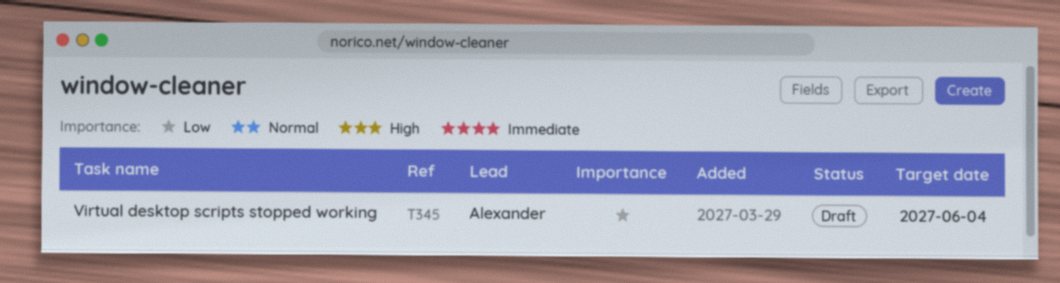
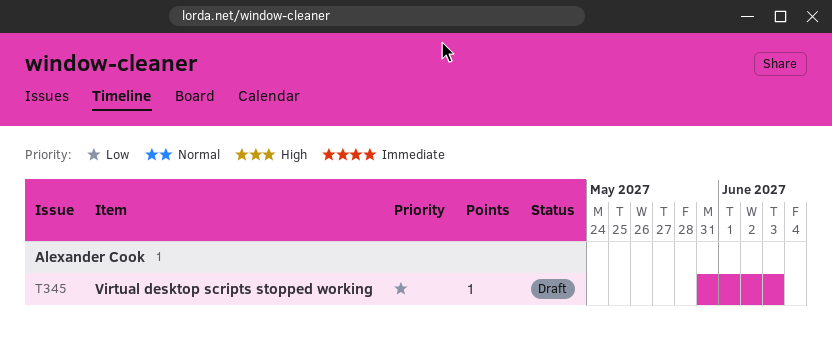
T345, due: Jun 4 -> Jun 3

